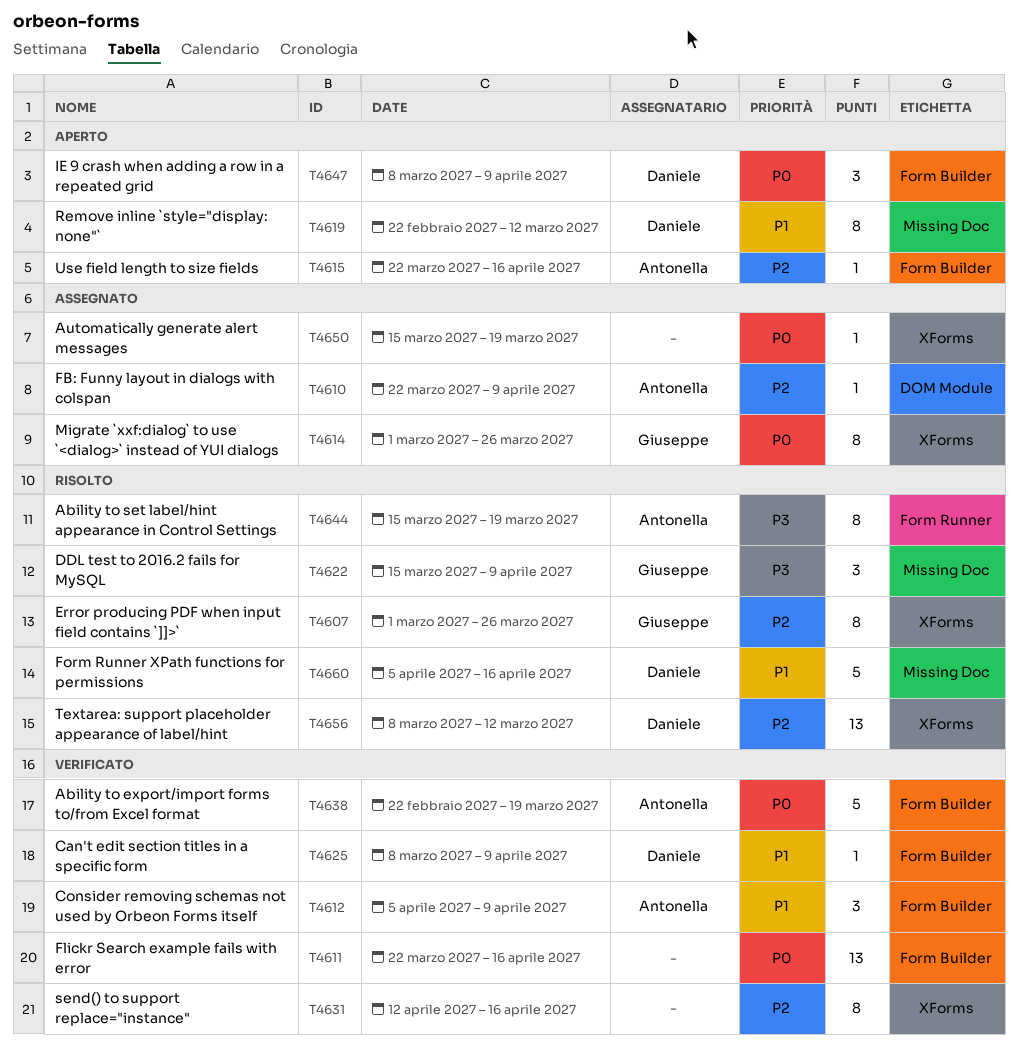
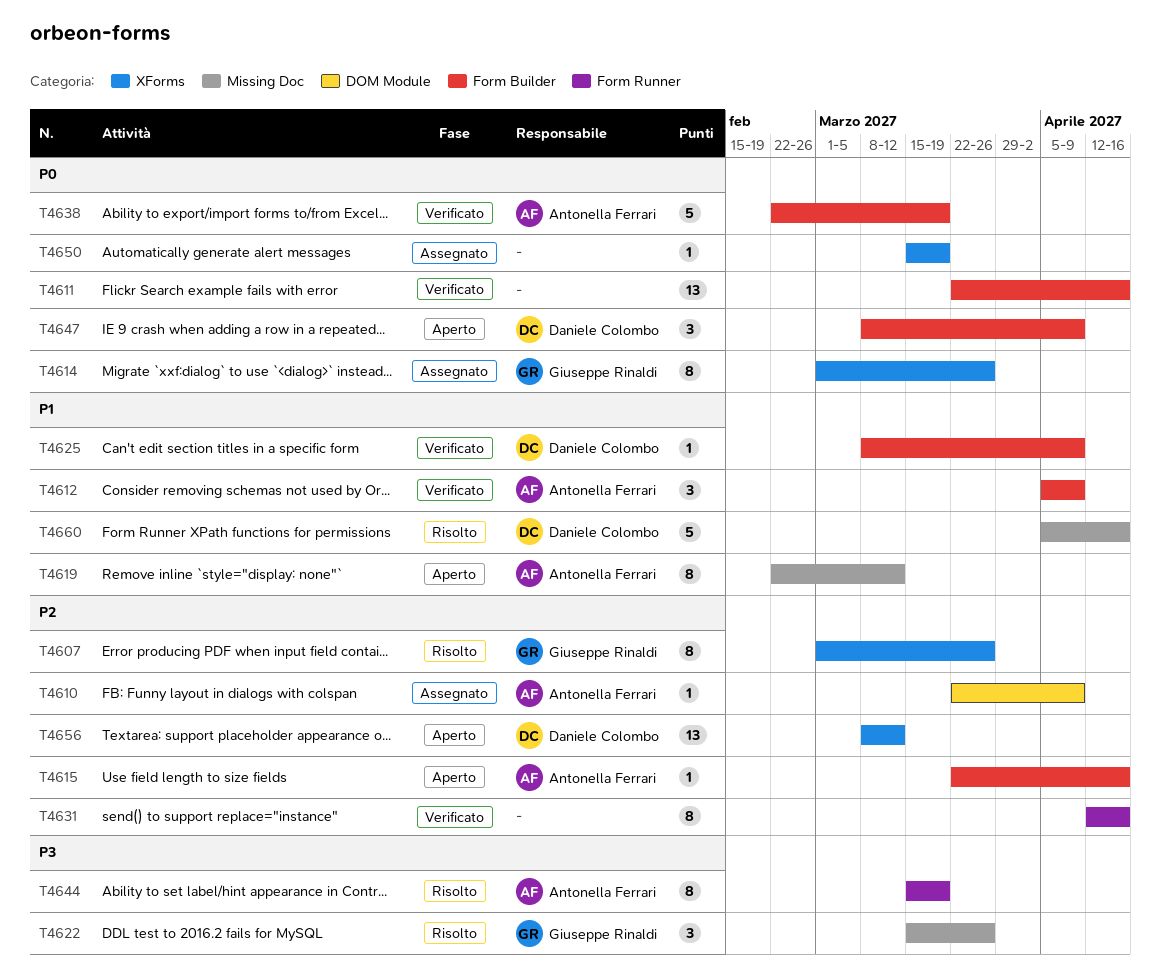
T4619, owner: Daniele Colombo -> Antonella Ferrari
T4622, due: Apr 9 -> Mar 26
T4631, label: XForms -> Form Runner
T4656, status: Risolto -> Aperto

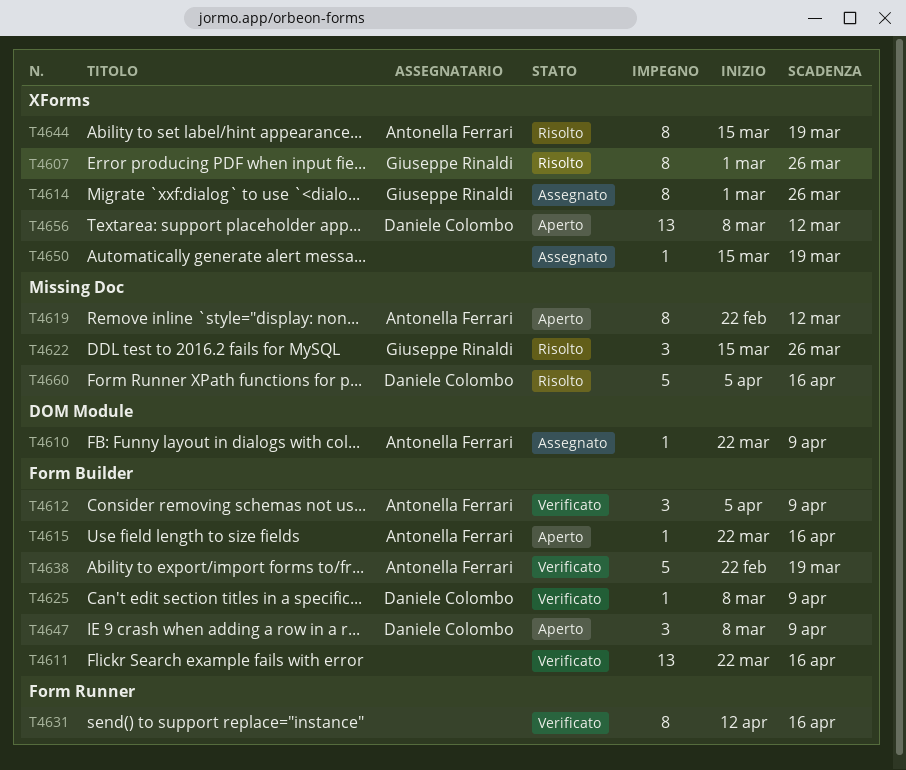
T4644, label: Form Runner -> XForms

